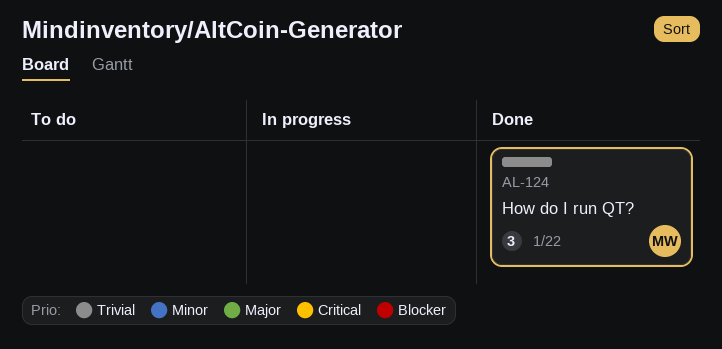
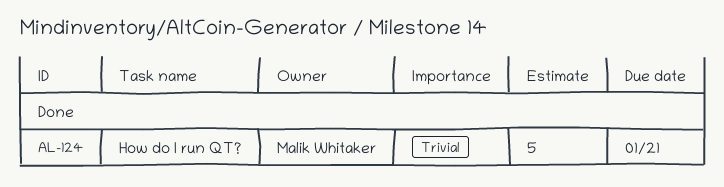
AL-124, estimate: 3 -> 5
AL-124, due: Jan 22 -> Jan 21

